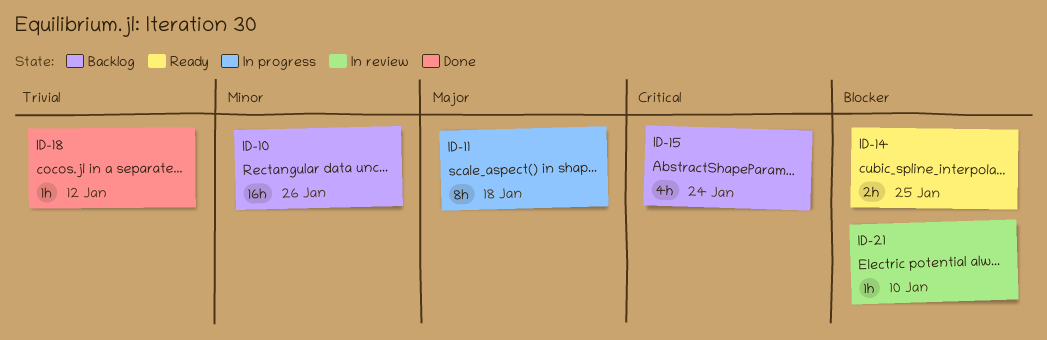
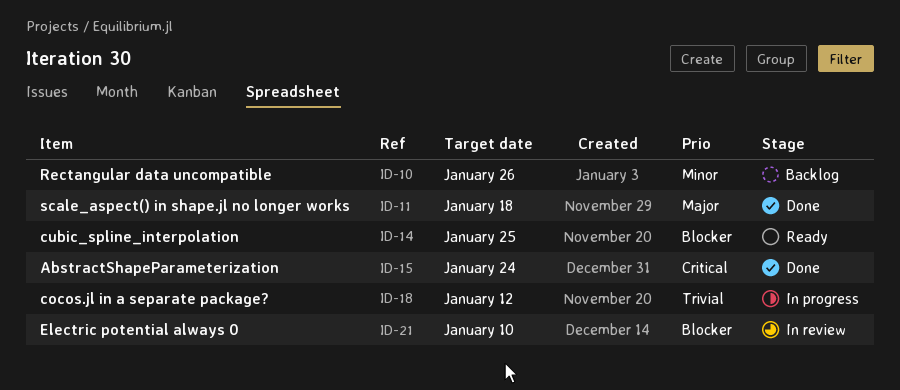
ID-11, status: In progress -> Done
ID-15, status: Backlog -> Done
ID-18, status: Done -> In progress

